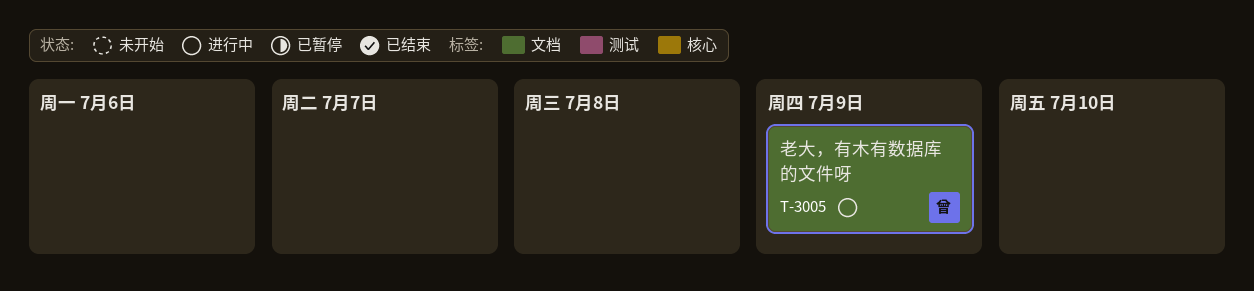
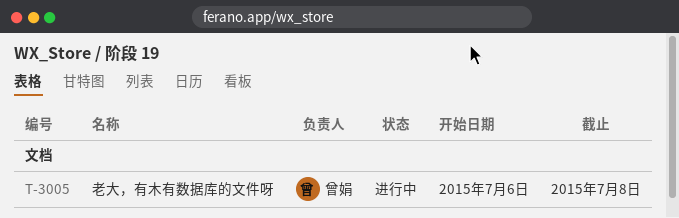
T-3005, due: Jul 9 -> Jul 8

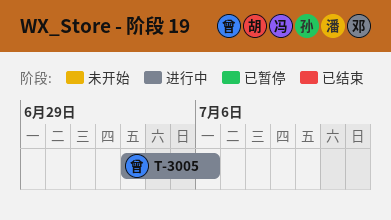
T-3005, start: Jul 6 -> Jul 3
T-3005, due: Jul 8 -> Jul 6

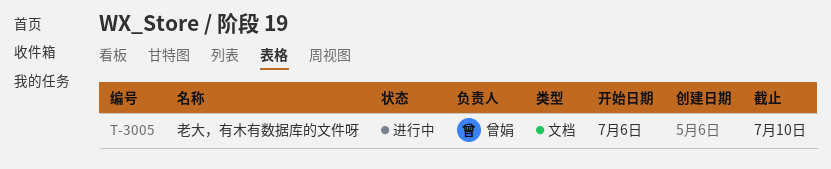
T-3005, start: Jul 3 -> Jul 6
T-3005, due: Jul 6 -> Jul 10

